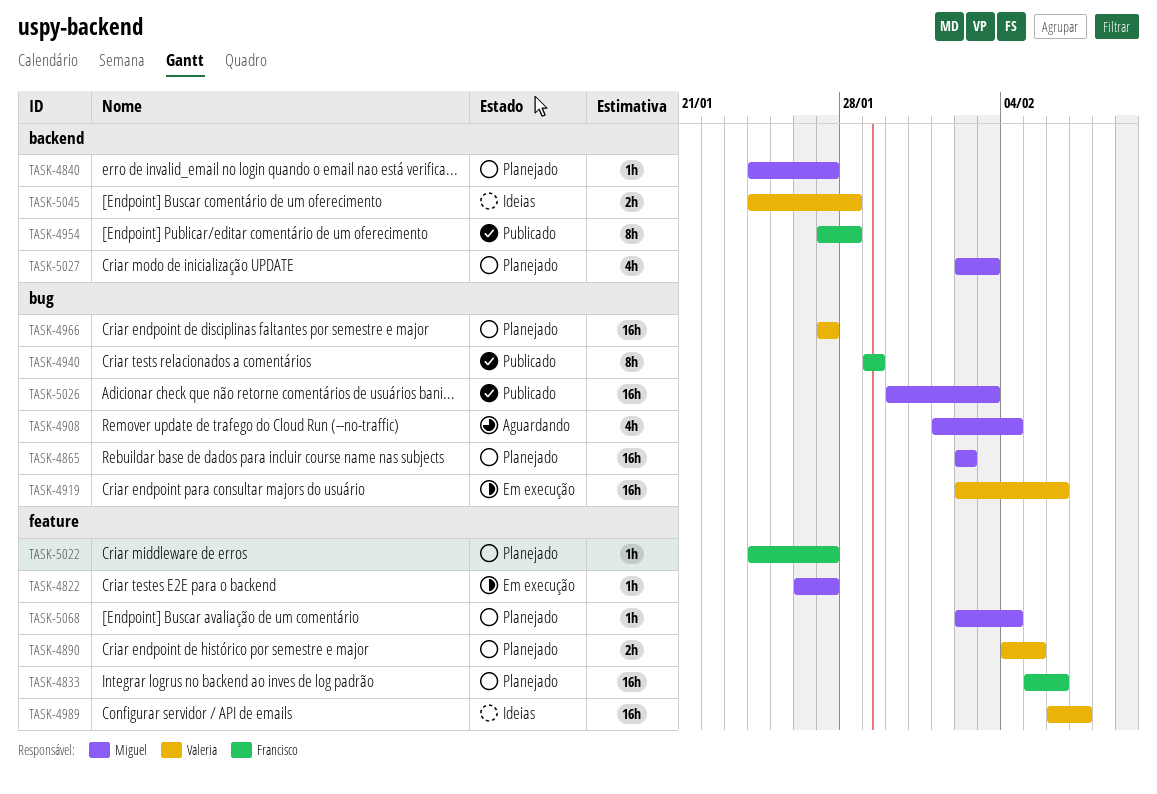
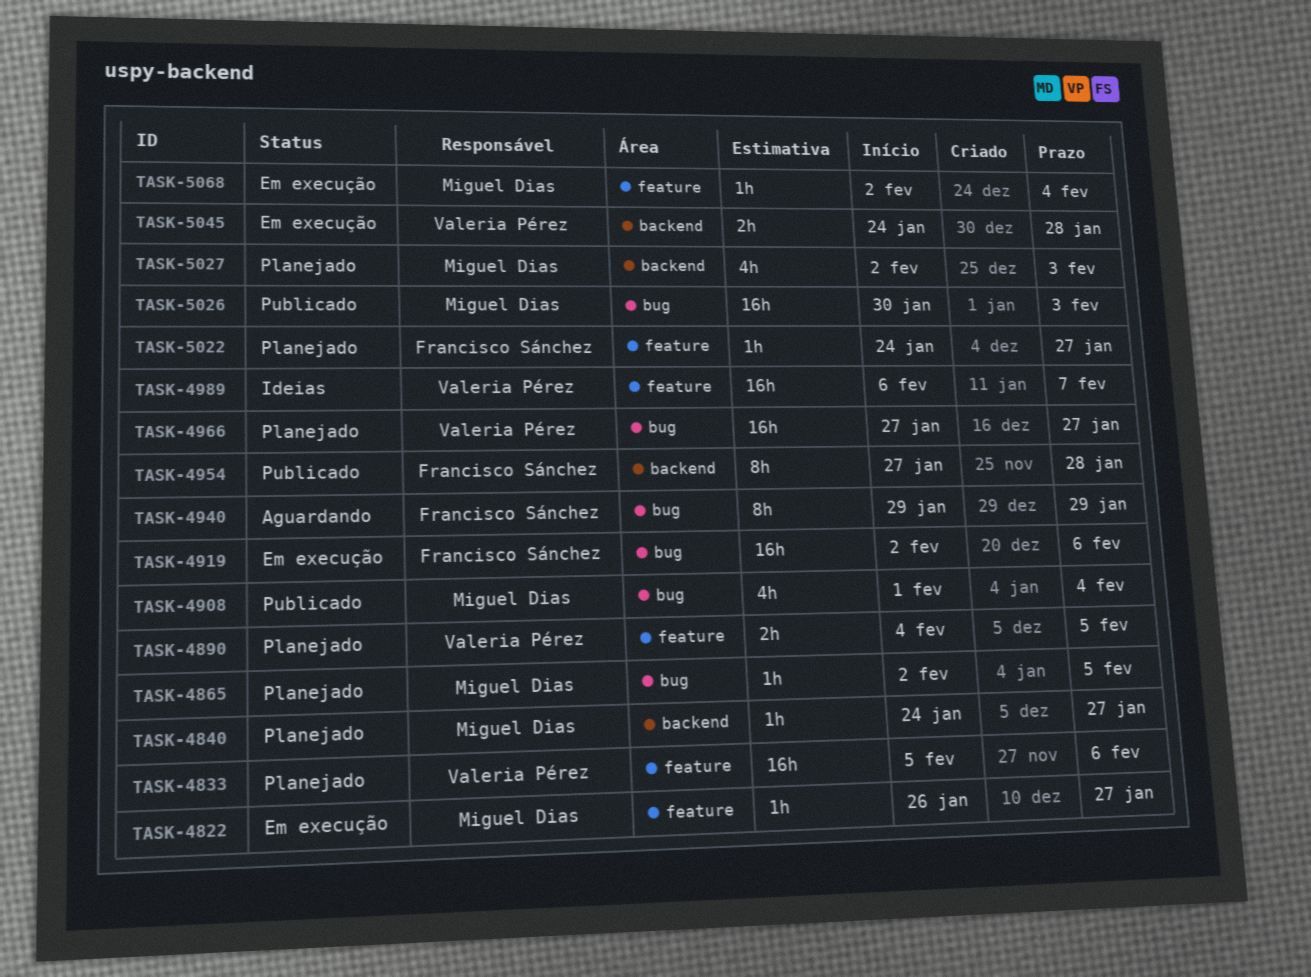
TASK-4833, owner: Francisco Sánchez -> Valeria Pérez
TASK-4865, estimate: 16h -> 1h
TASK-4865, due: Feb 2 -> Feb 5
TASK-4908, status: Aguardando -> Publicado
TASK-4919, owner: Valeria Pérez -> Francisco Sánchez
TASK-4940, status: Publicado -> Aguardando
TASK-5045, status: Ideias -> Em execução
TASK-5068, status: Planejado -> Em execução

